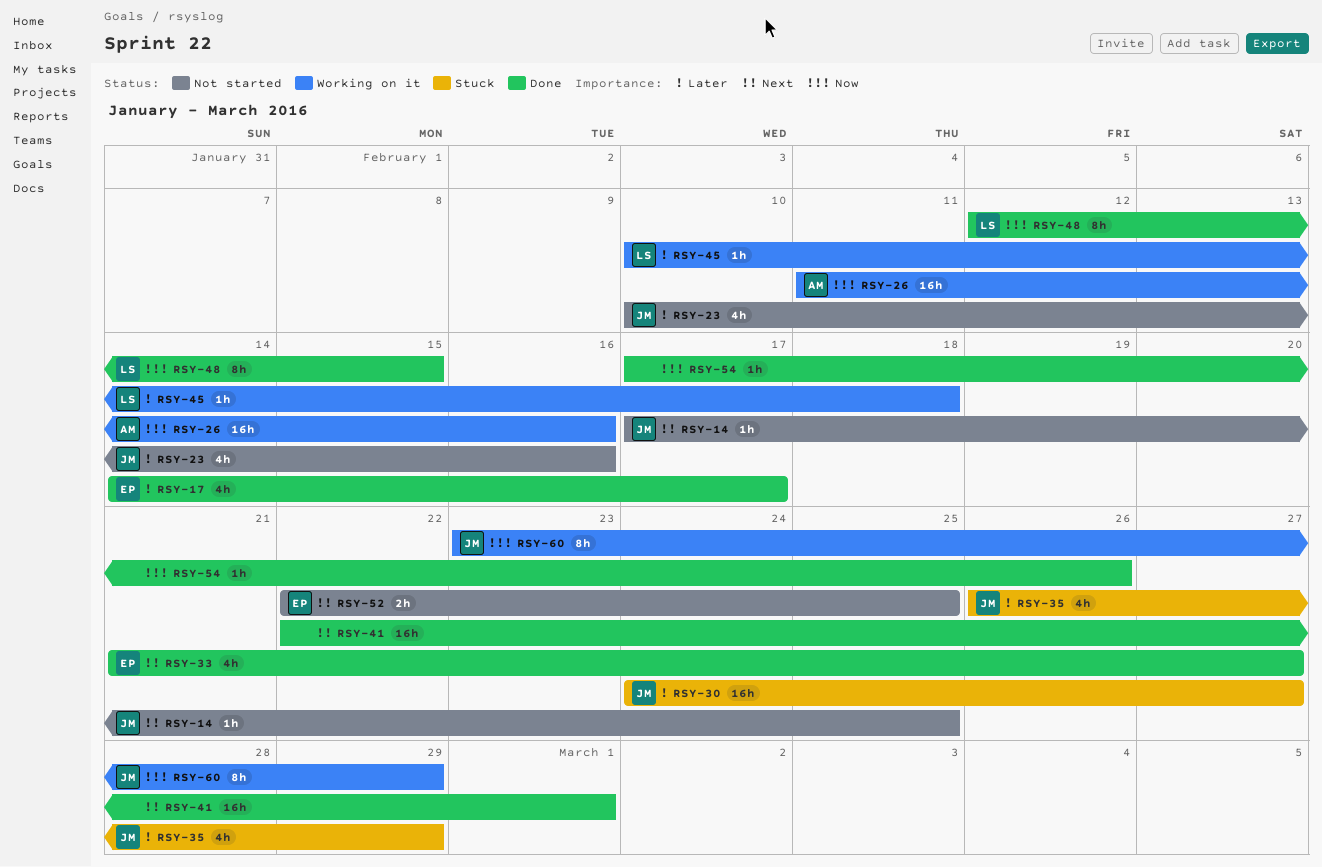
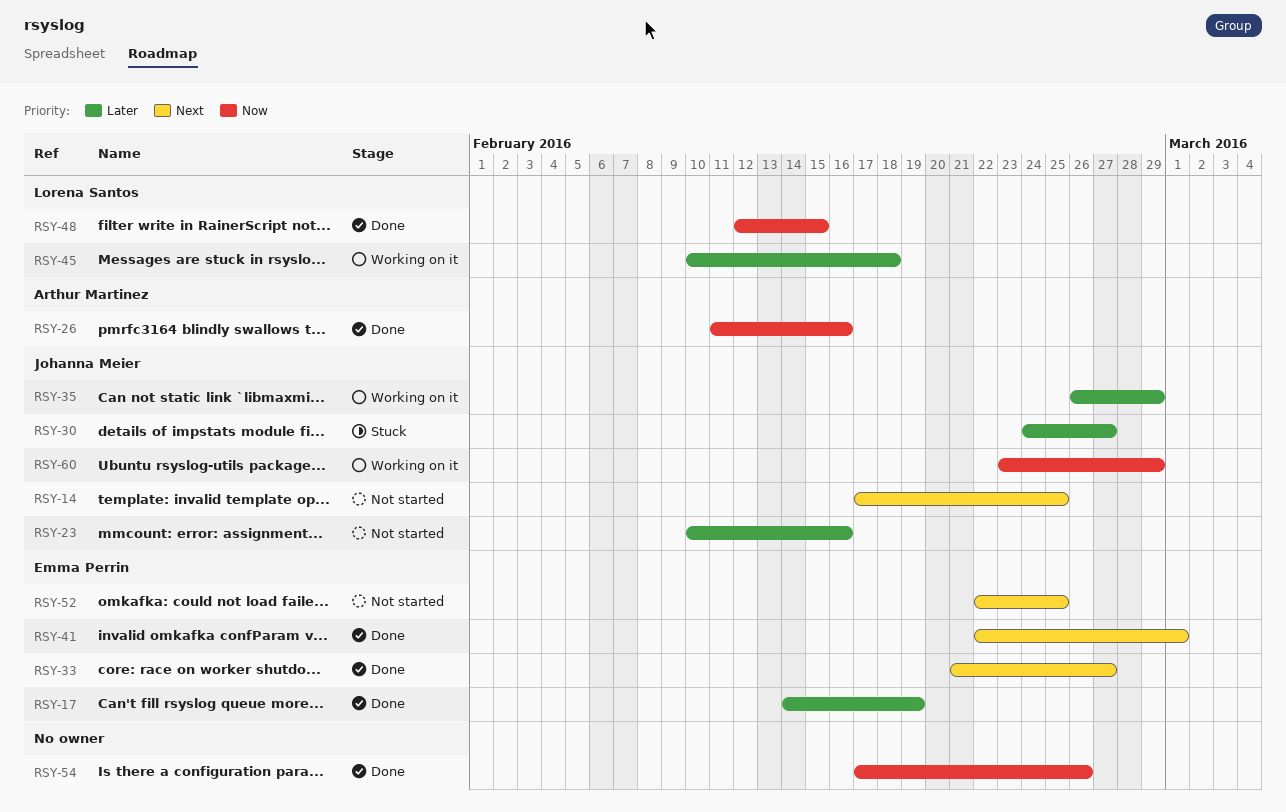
RSY-17, due: Feb 17 -> Feb 19
RSY-26, status: Working on it -> Done
RSY-35, status: Stuck -> Working on it
RSY-41, owner: none -> Emma Perrin

